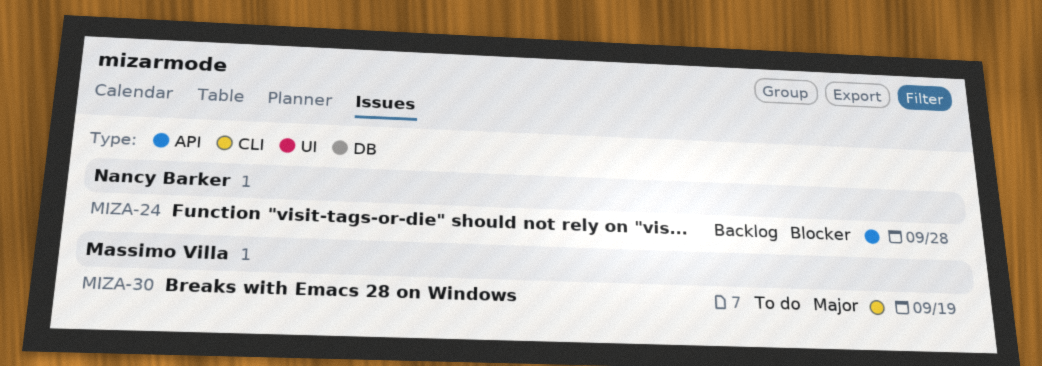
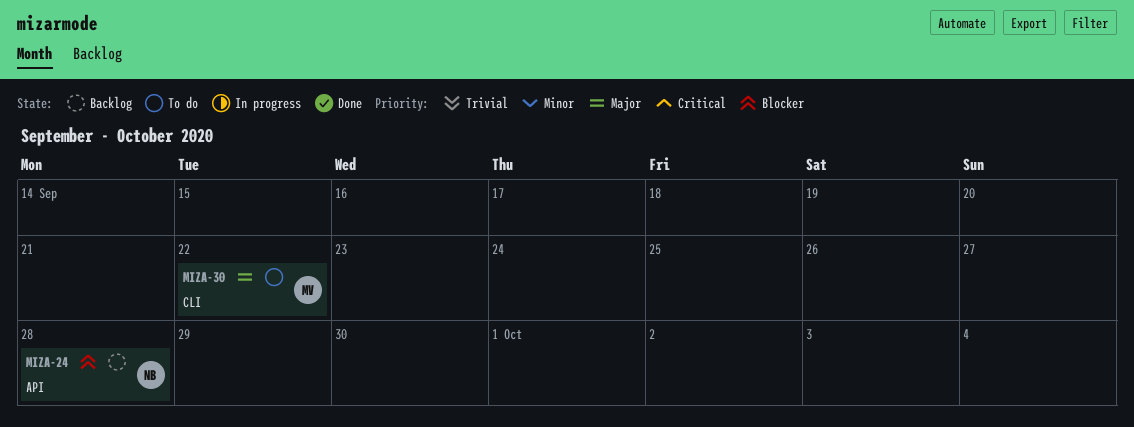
MIZA-30, due: Sep 19 -> Sep 22

